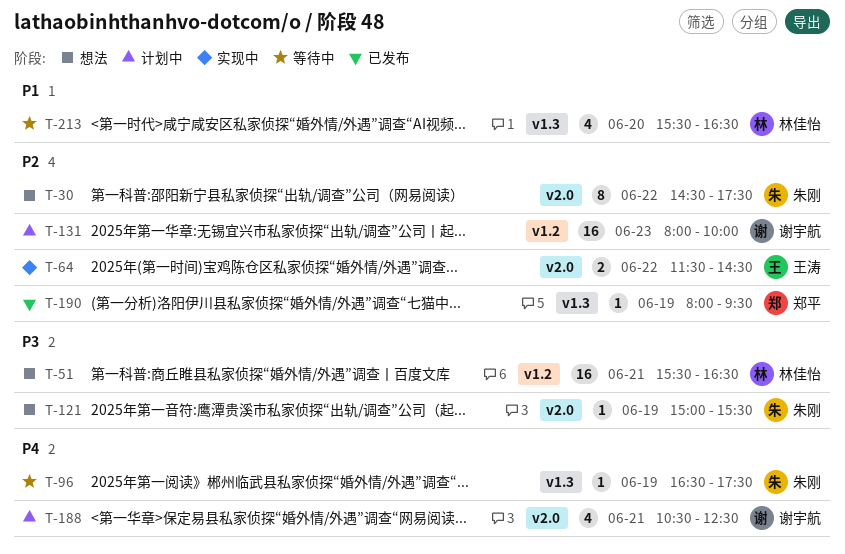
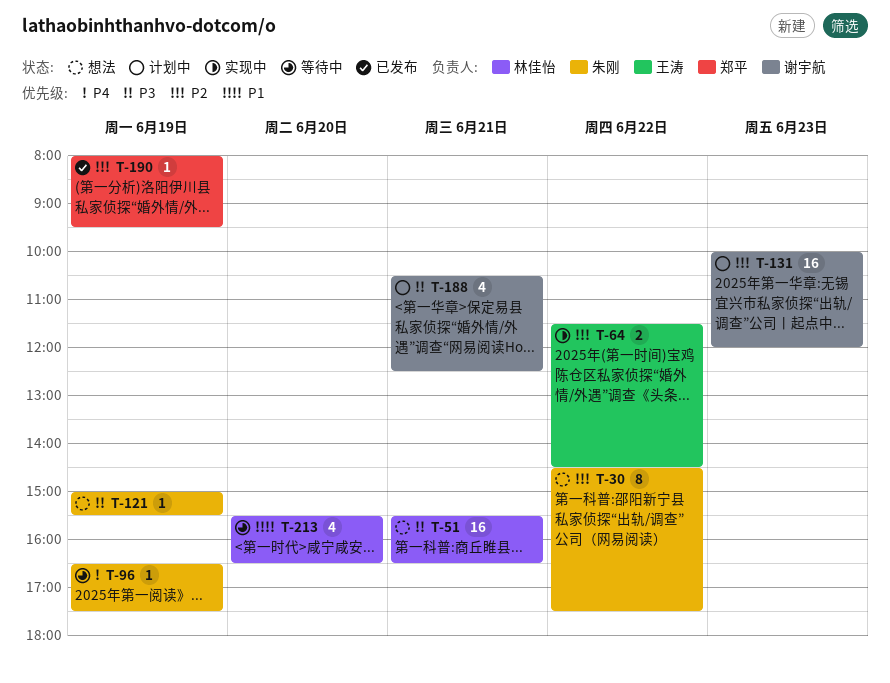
T-131, begins: 08:00 -> 10:00
T-131, ends: 10:00 -> 12:00
T-188, priority: P4 -> P3

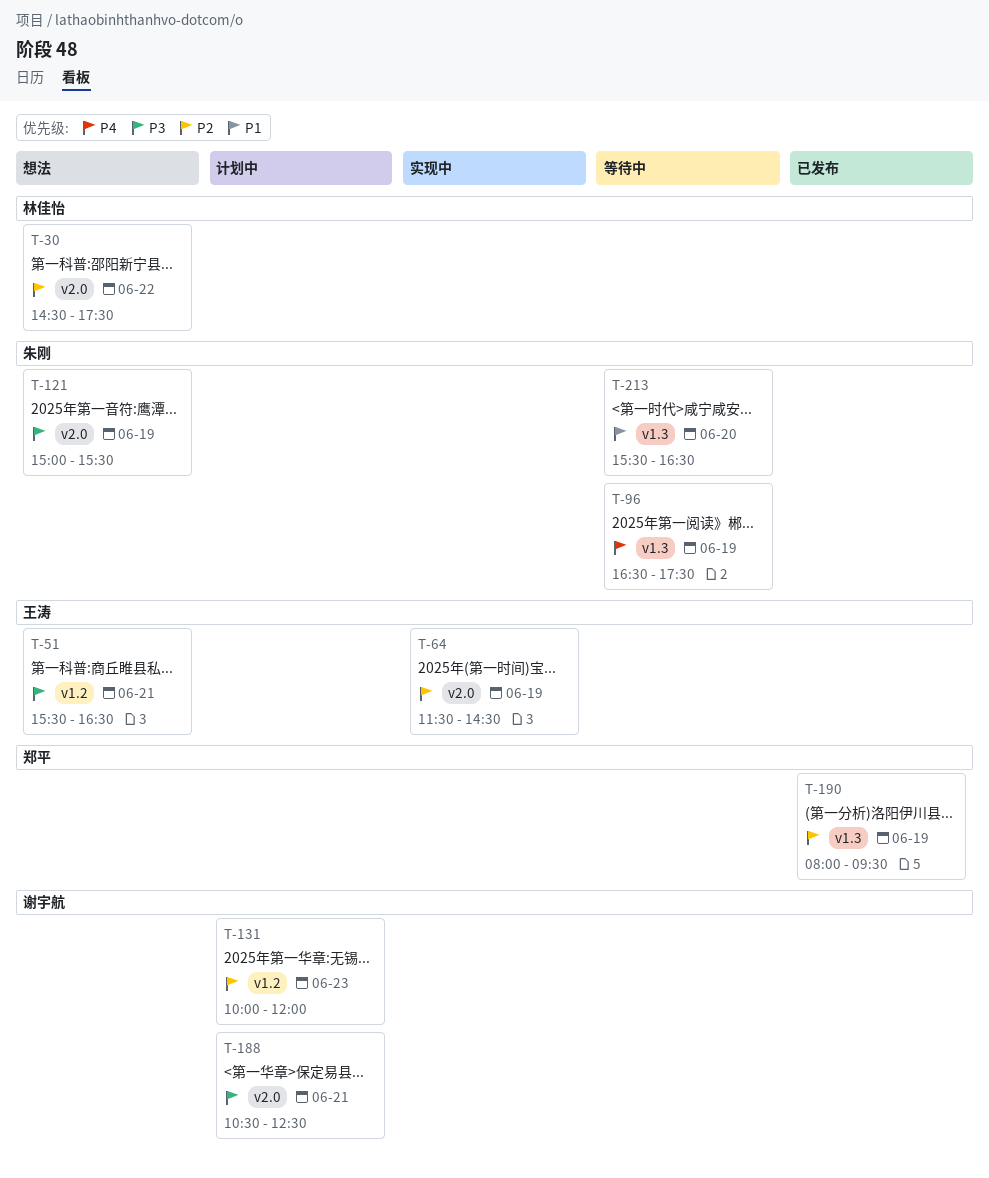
T-30, owner: 朱刚 -> 林佳怡
T-51, owner: 林佳怡 -> 王涛
T-64, day: Jun 22 -> Jun 19
T-213, owner: 林佳怡 -> 朱刚

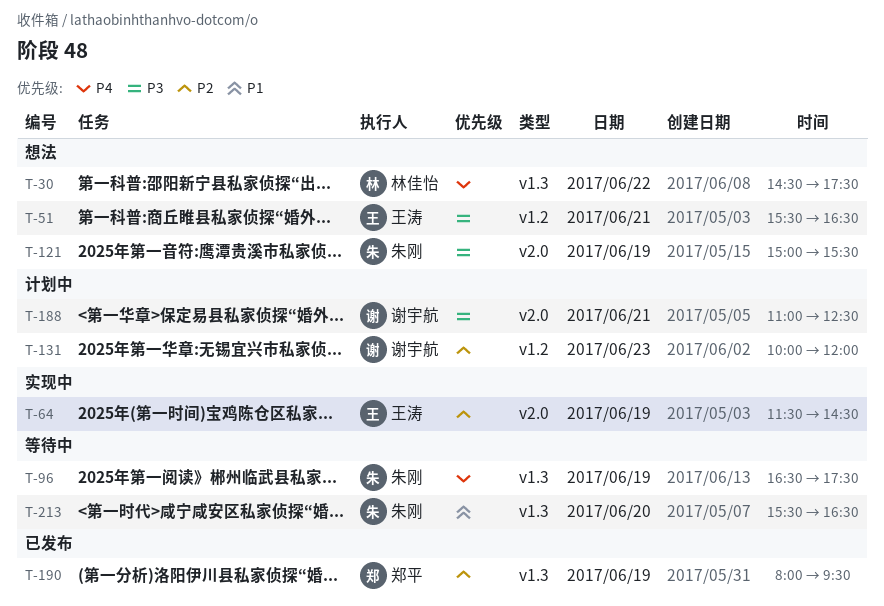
T-30, priority: P2 -> P4
T-30, label: v2.0 -> v1.3
T-188, begins: 10:30 -> 11:00

